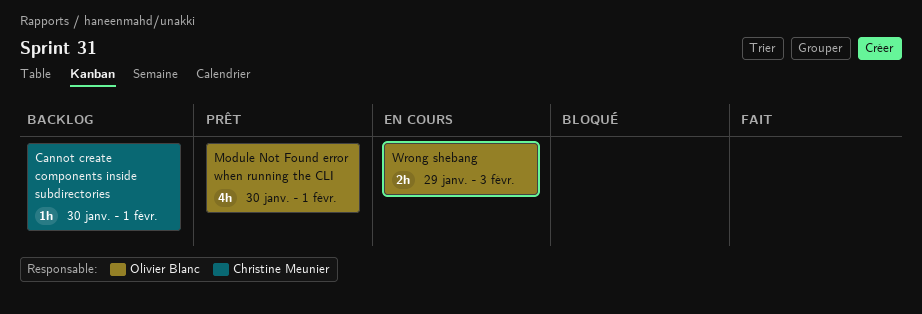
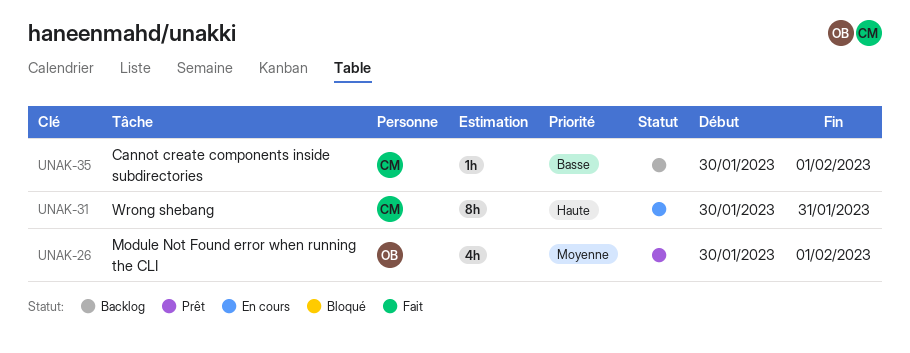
Wrong shebang, owner: Olivier Blanc -> Christine Meunier
Wrong shebang, estimate: 2h -> 8h
Wrong shebang, start: Jan 29 -> Jan 30
Wrong shebang, due: Feb 3 -> Jan 31

